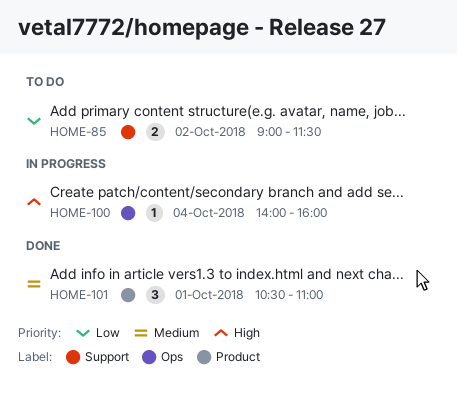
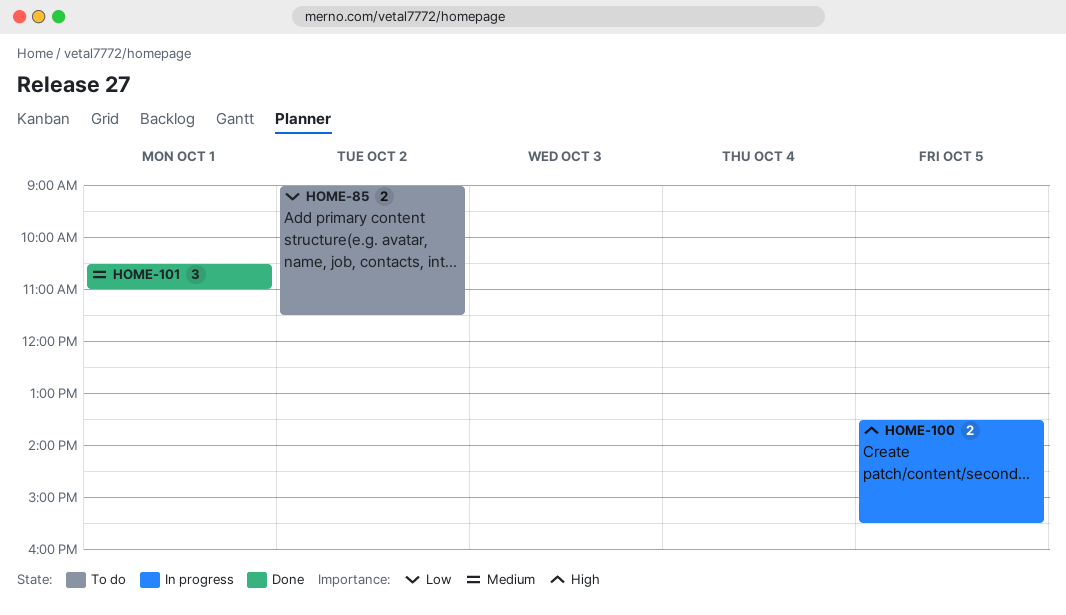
HOME-100, estimate: 1 -> 2
HOME-100, day: Oct 4 -> Oct 5
HOME-100, begins: 14:00 -> 13:30
HOME-100, ends: 16:00 -> 15:30

